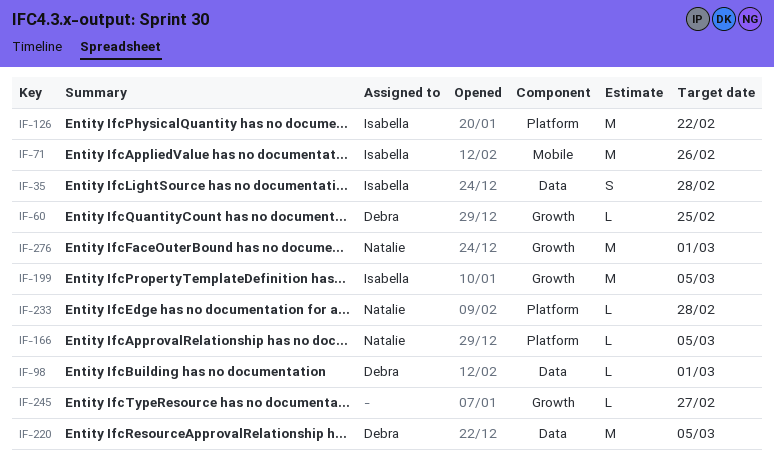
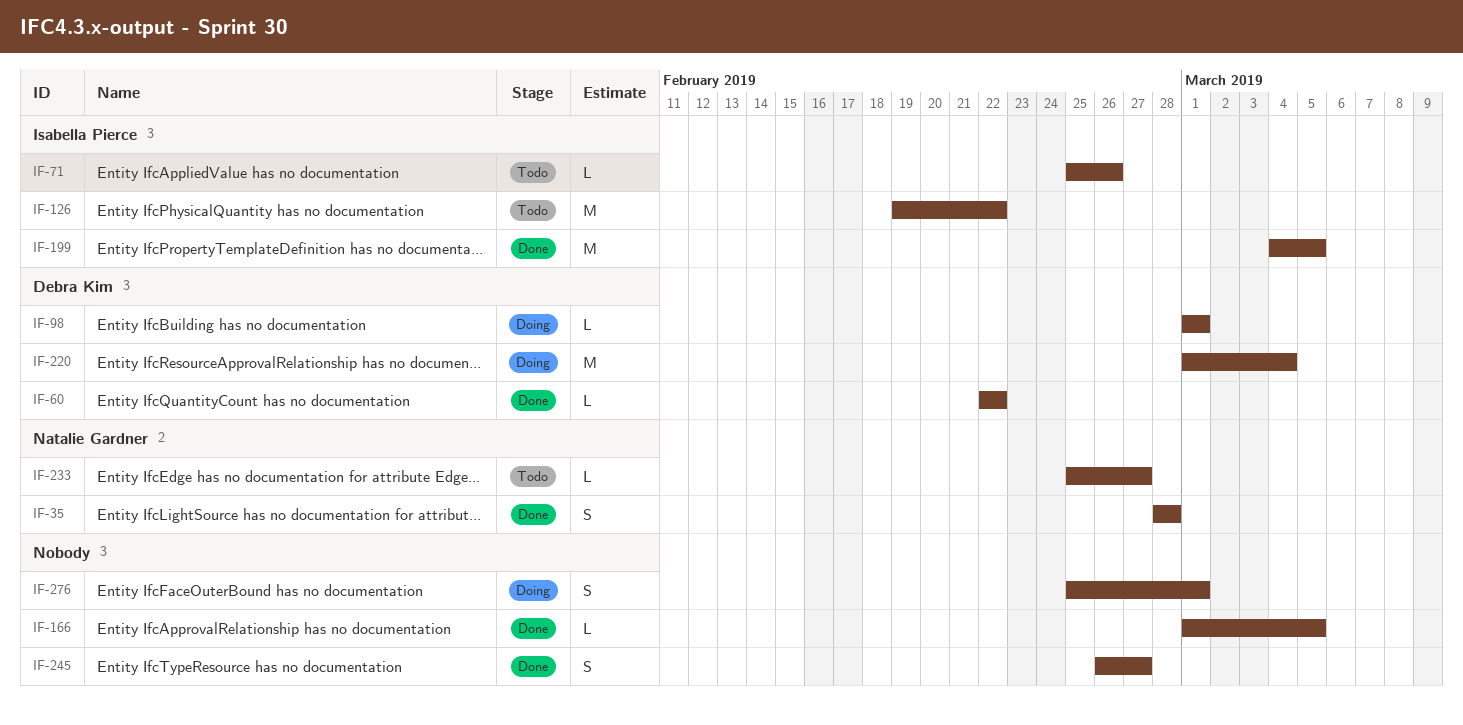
IF-35, owner: Isabella Pierce -> Natalie Gardner
IF-60, due: Feb 25 -> Feb 22
IF-71, estimate: M -> L
IF-166, owner: Natalie Gardner -> none
IF-220, due: Mar 5 -> Mar 4
IF-233, due: Feb 28 -> Feb 27
IF-245, estimate: L -> S
IF-276, owner: Natalie Gardner -> none
IF-276, estimate: M -> S

